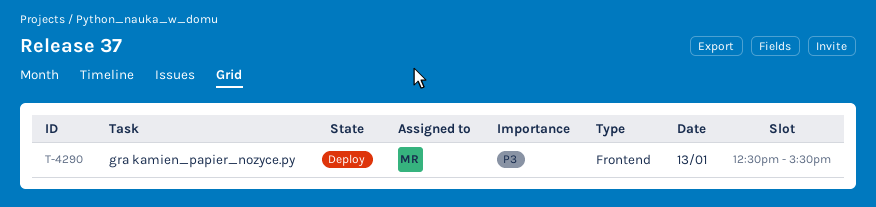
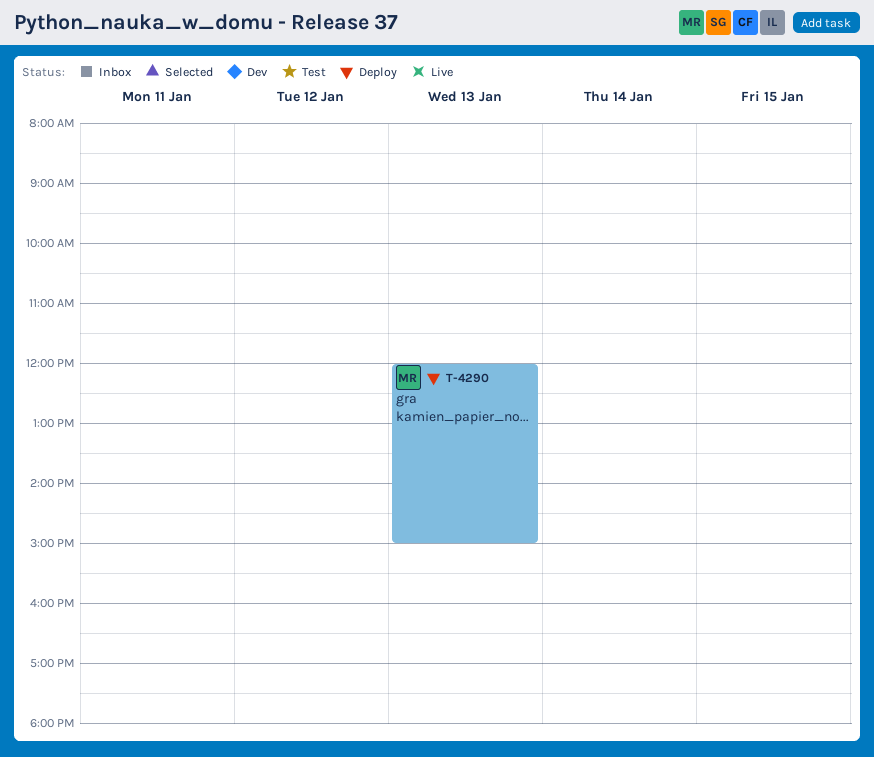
T-4290, begins: 12:30 -> 12:00
T-4290, ends: 15:30 -> 15:00

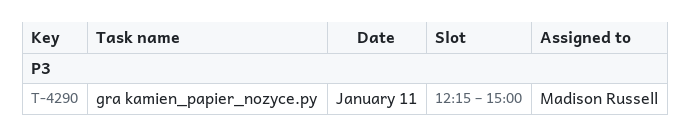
T-4290, day: Jan 13 -> Jan 11
T-4290, begins: 12:00 -> 12:15

